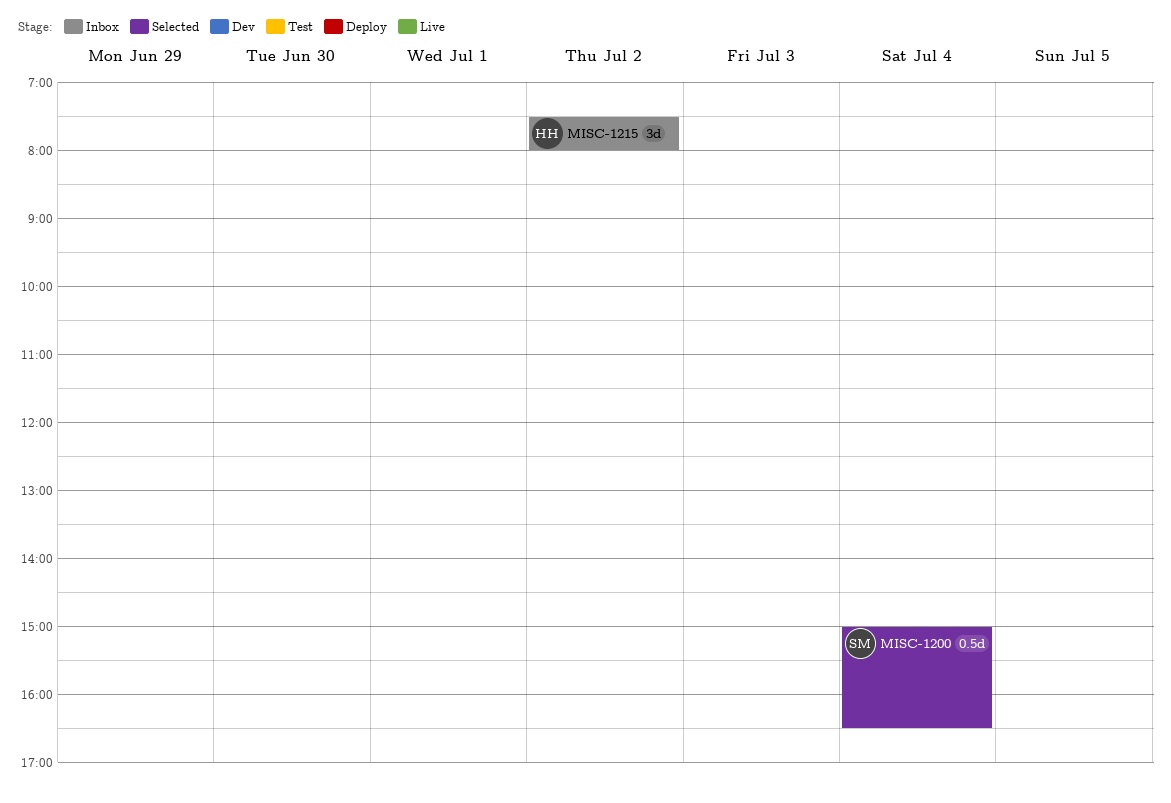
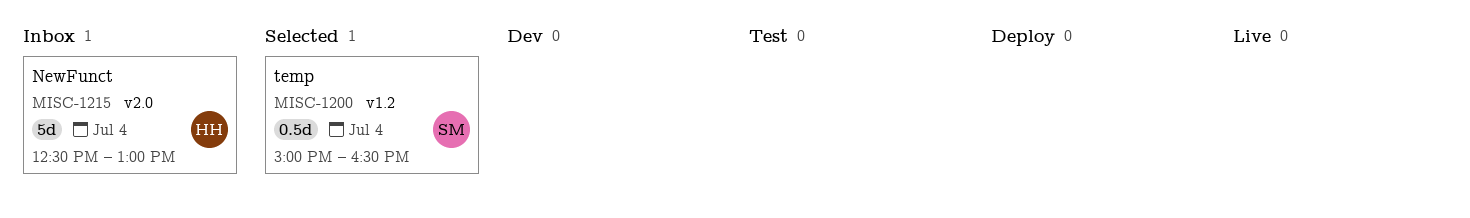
MISC-1215, estimate: 3d -> 5d
MISC-1215, day: Jul 2 -> Jul 4
MISC-1215, begins: 07:30 -> 12:30
MISC-1215, ends: 08:00 -> 13:00

